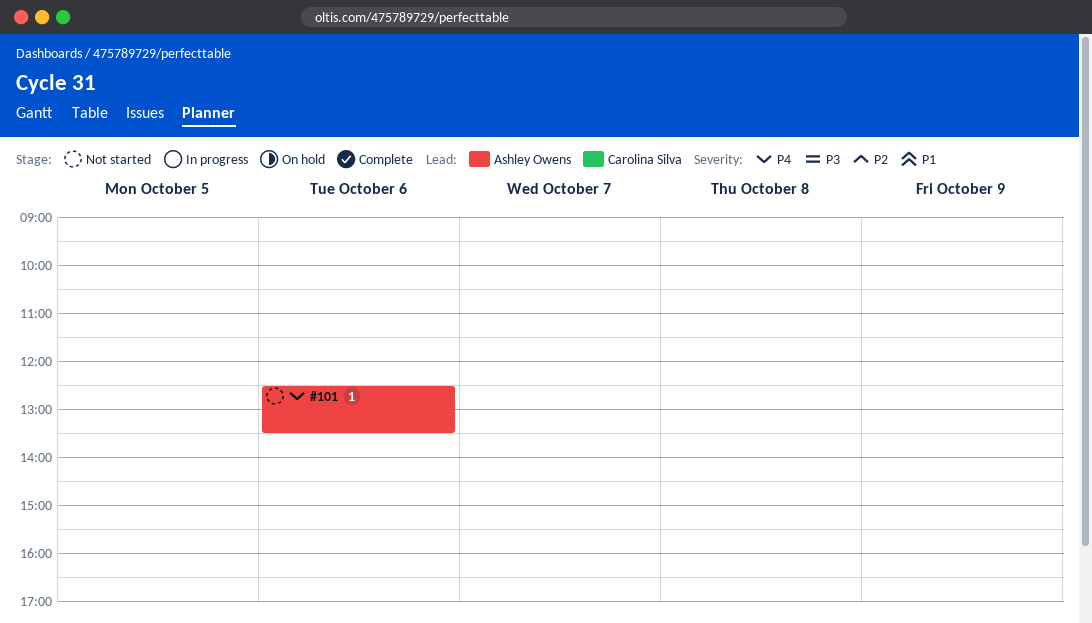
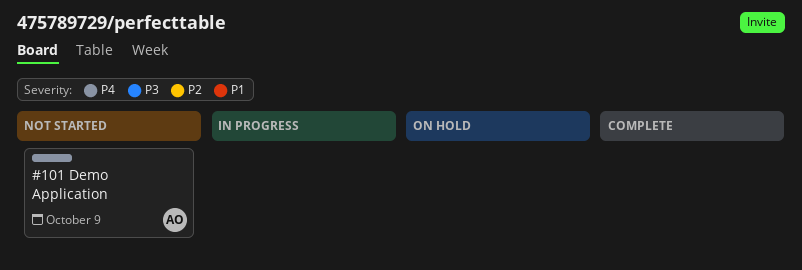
#101, day: Oct 6 -> Oct 9

